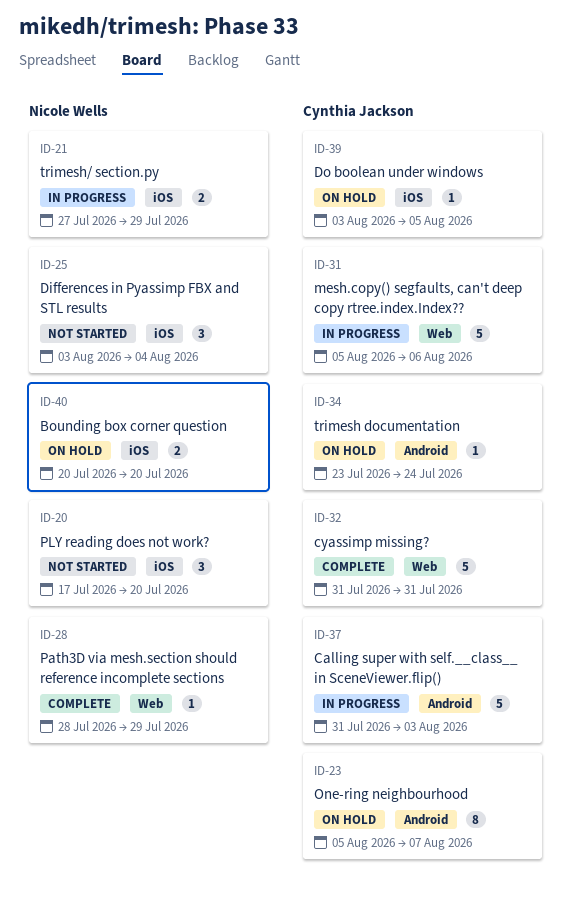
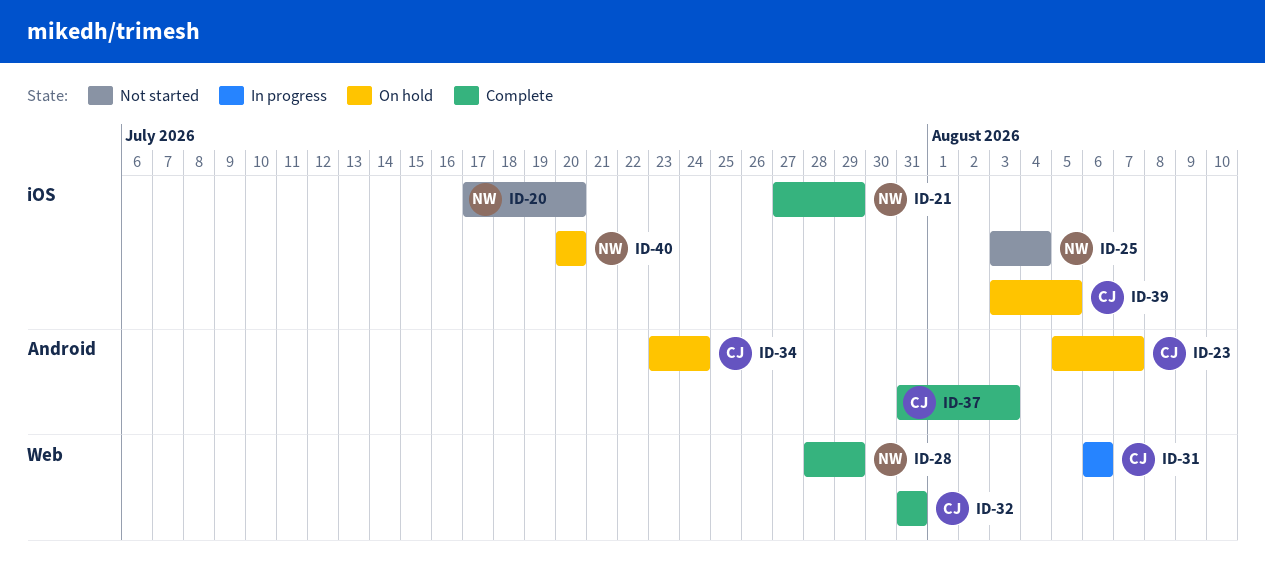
ID-21, status: In progress -> Complete
ID-31, start: Aug 5 -> Aug 6
ID-37, status: In progress -> Complete

